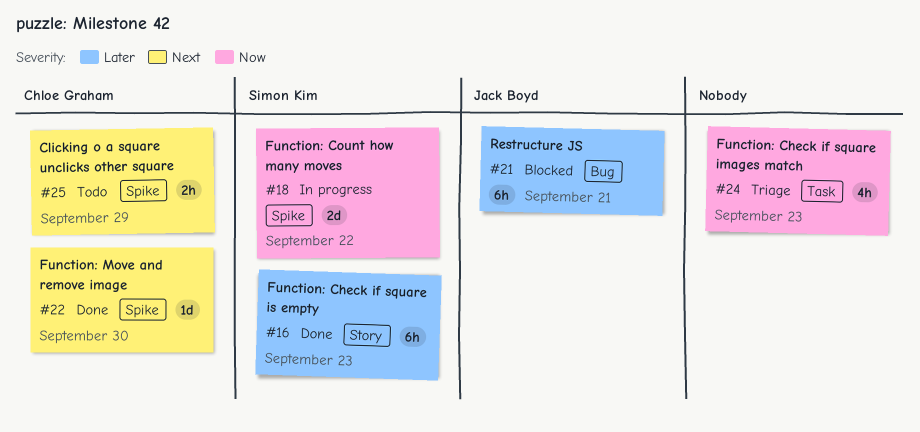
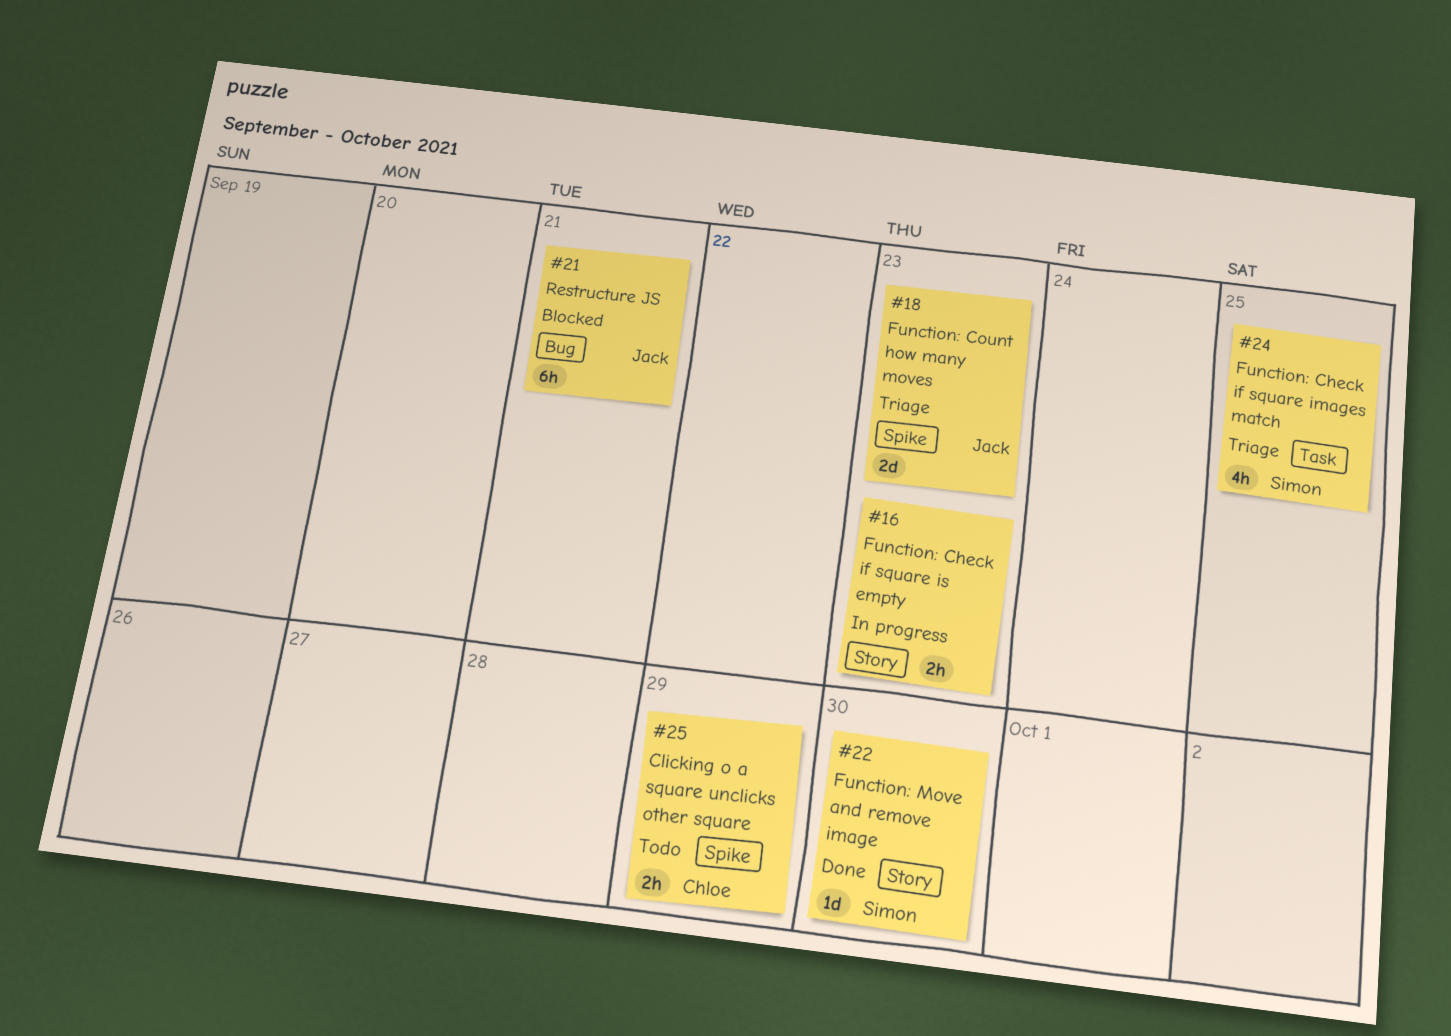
#16, status: Done -> In progress
#16, owner: Simon Kim -> none
#16, estimate: 6h -> 2h
#18, status: In progress -> Triage
#18, owner: Simon Kim -> Jack Boyd
#18, due: Sep 22 -> Sep 23
#22, owner: Chloe Graham -> Simon Kim
#22, label: Spike -> Story
#24, owner: none -> Simon Kim
#24, due: Sep 23 -> Sep 25

